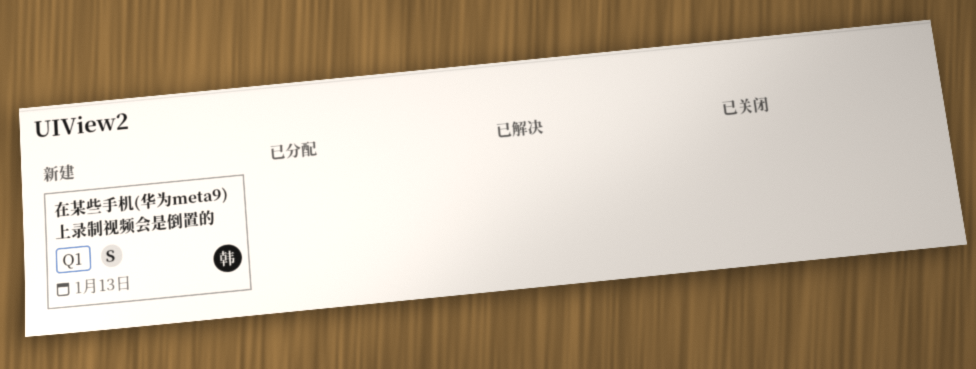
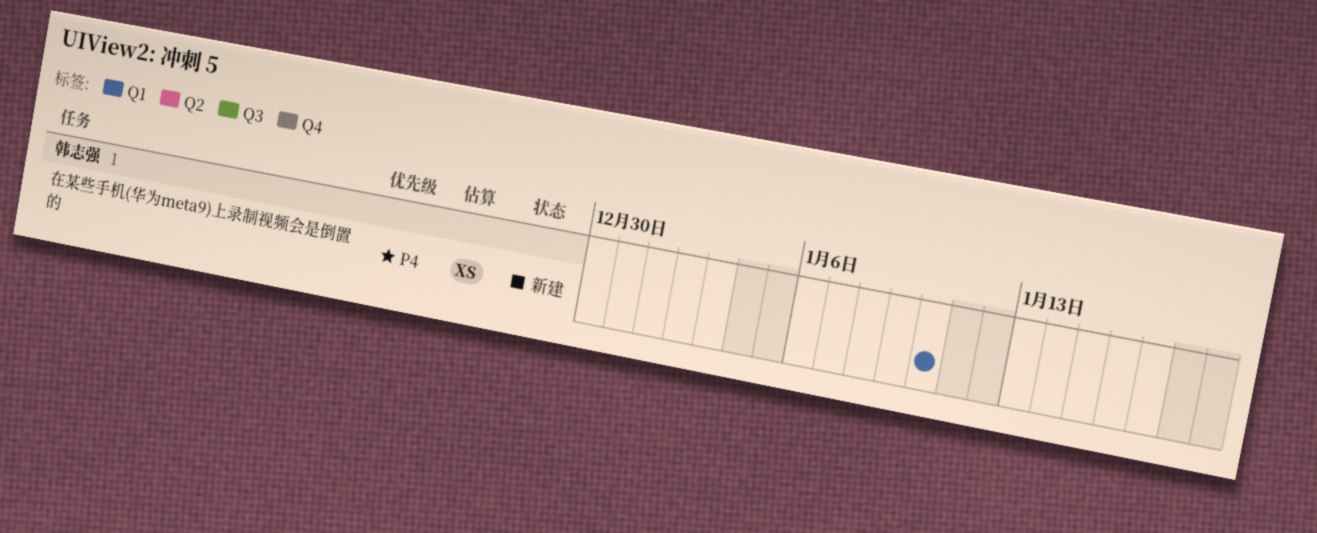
在某些手机(华为meta9)上录制视频会是倒置的, estimate: S -> XS
在某些手机(华为meta9)上录制视频会是倒置的, due: Jan 13 -> Jan 10

